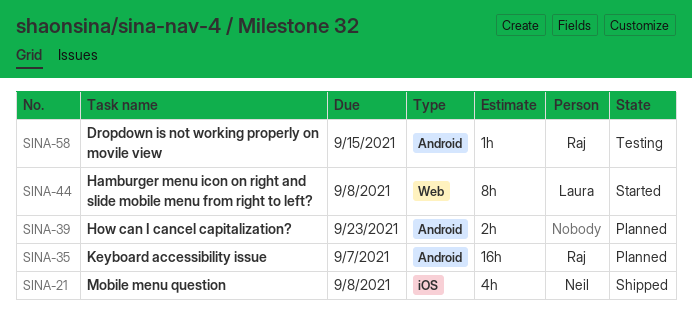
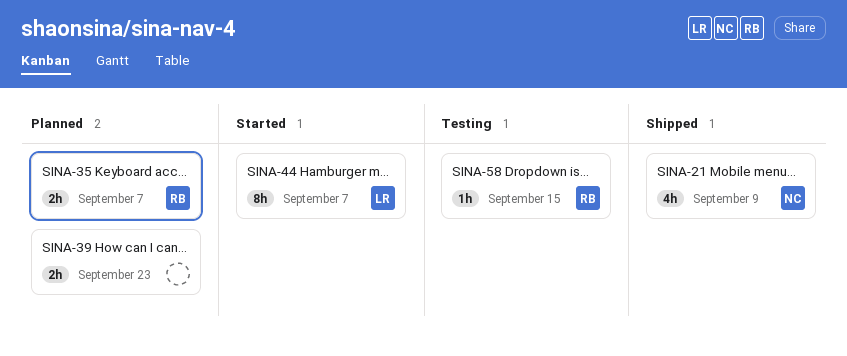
SINA-21, due: Sep 8 -> Sep 9
SINA-35, estimate: 16h -> 2h
SINA-44, due: Sep 8 -> Sep 7

